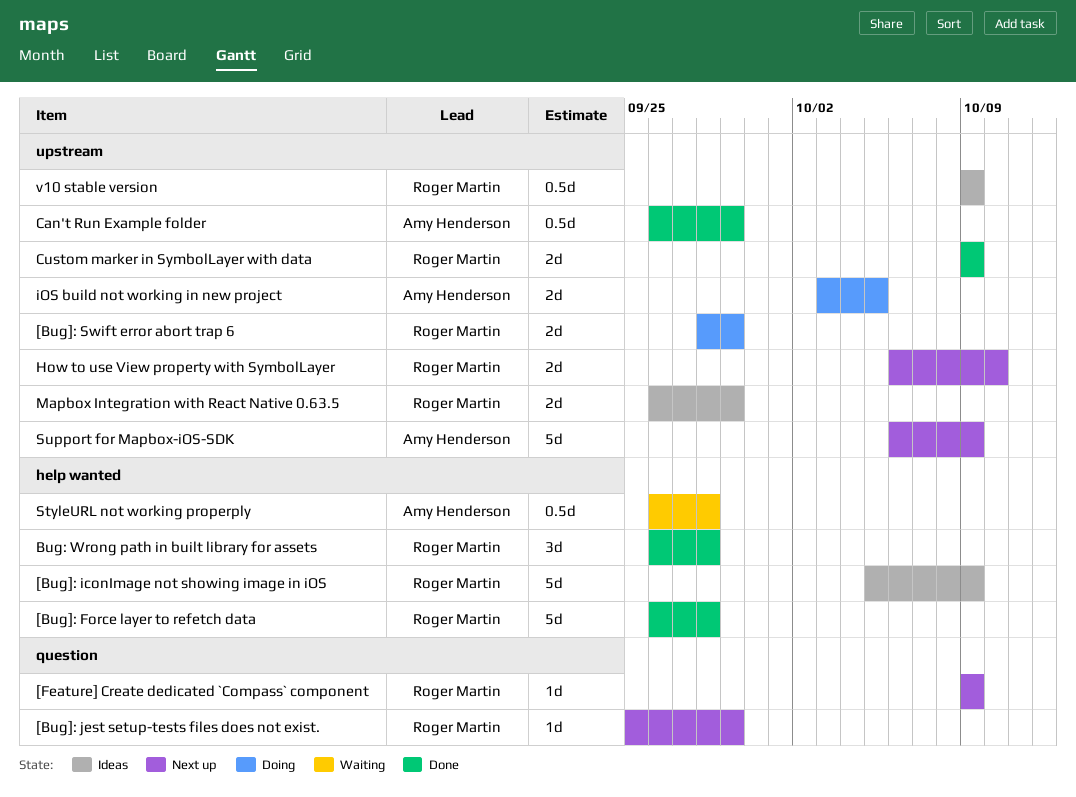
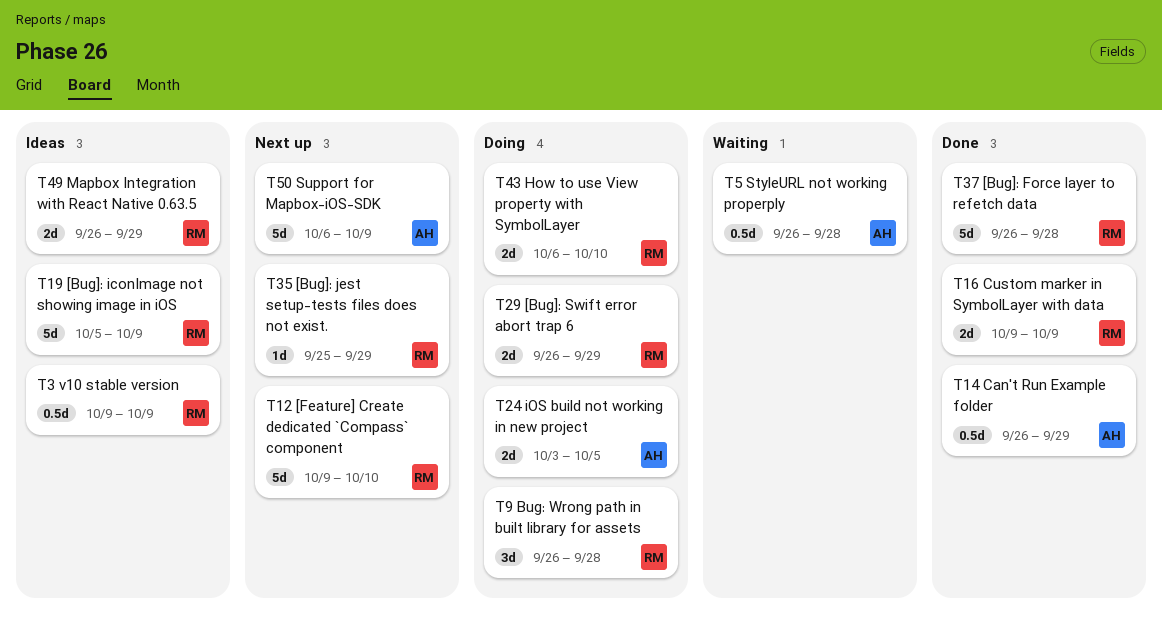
[Bug]: Swift error abort trap 6, start: Sep 28 -> Sep 26
[Feature] Create dedicated `Compass` component, estimate: 1d -> 5d
[Feature] Create dedicated `Compass` component, due: Oct 9 -> Oct 10
Bug: Wrong path in built library for assets, status: Done -> Doing
How to use View property with SymbolLayer, status: Next up -> Doing

